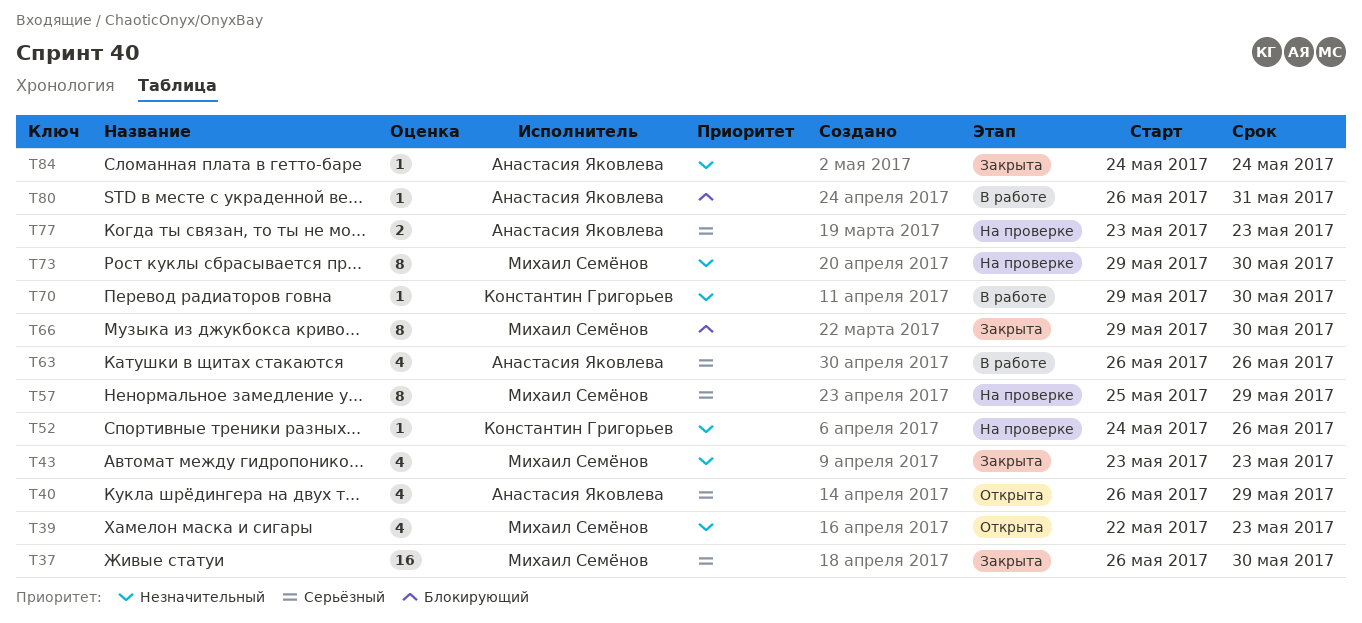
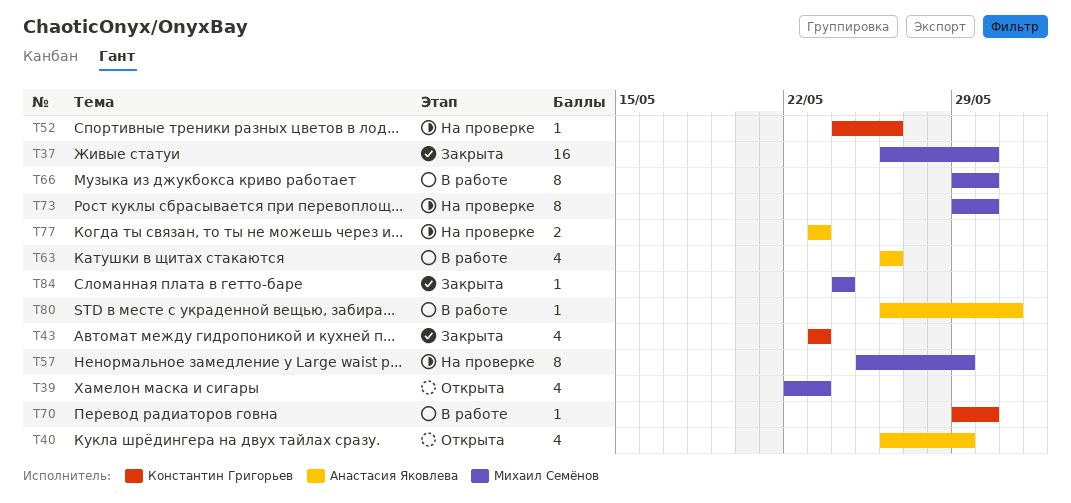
T43, owner: Михаил Семёнов -> Константин Григорьев
T66, status: Закрыта -> В работе
T84, owner: Анастасия Яковлева -> Михаил Семёнов

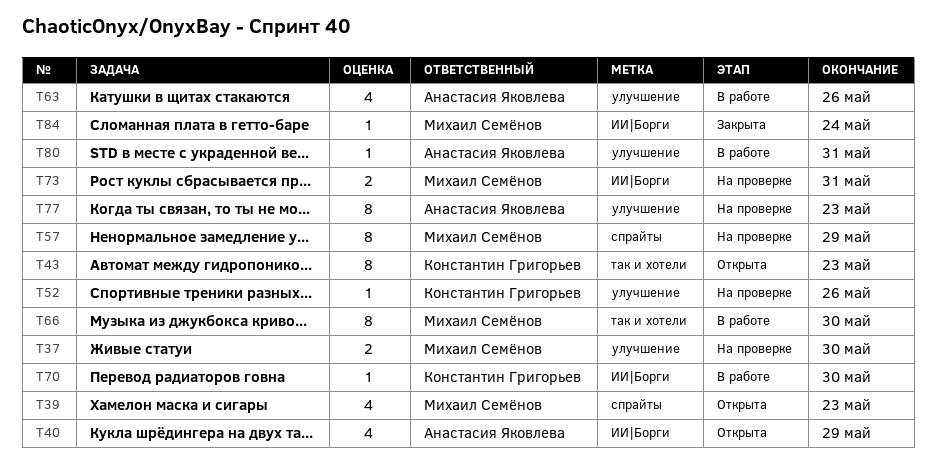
T37, status: Закрыта -> На проверке
T37, estimate: 16 -> 2
T43, status: Закрыта -> Открыта
T43, estimate: 4 -> 8
T73, estimate: 8 -> 2
T73, due: May 30 -> May 31
T77, estimate: 2 -> 8

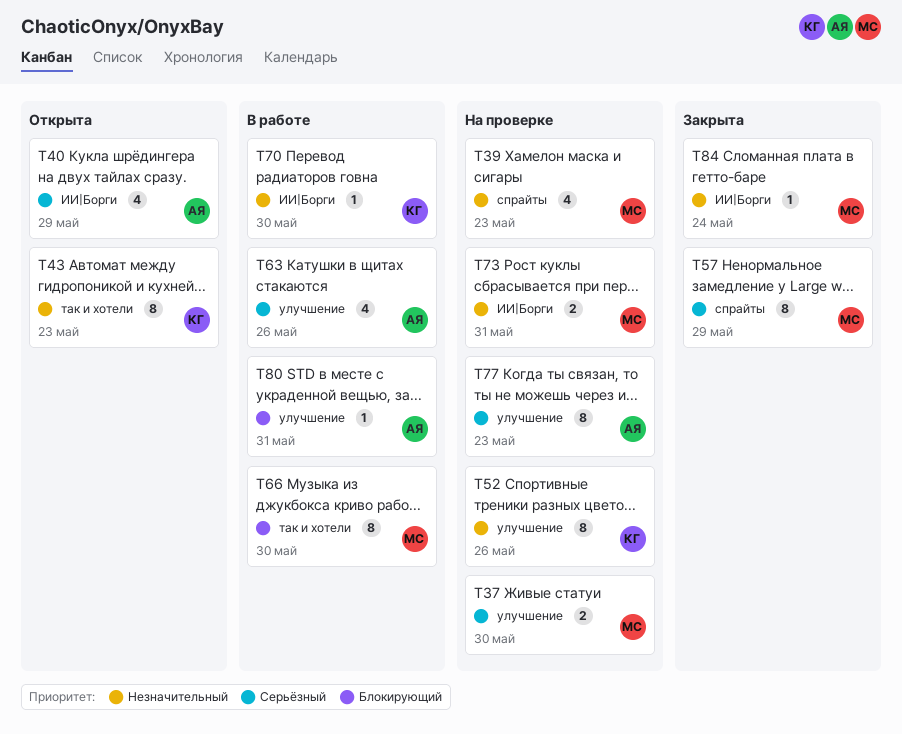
T39, status: Открыта -> На проверке
T52, estimate: 1 -> 8
T57, status: На проверке -> Закрыта

